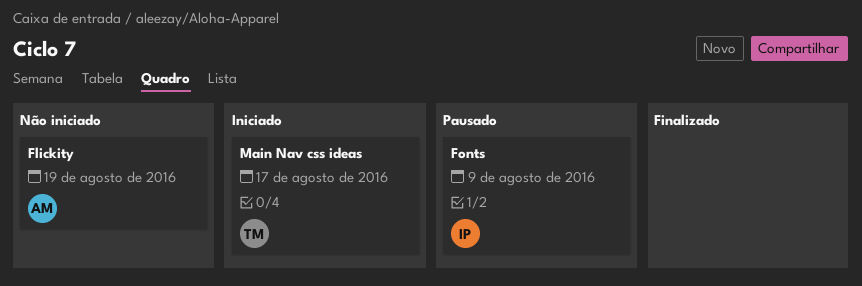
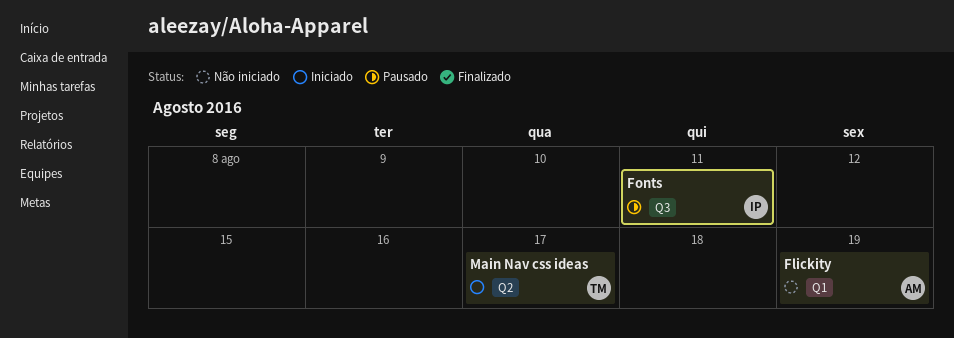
Fonts, due: Aug 9 -> Aug 11

